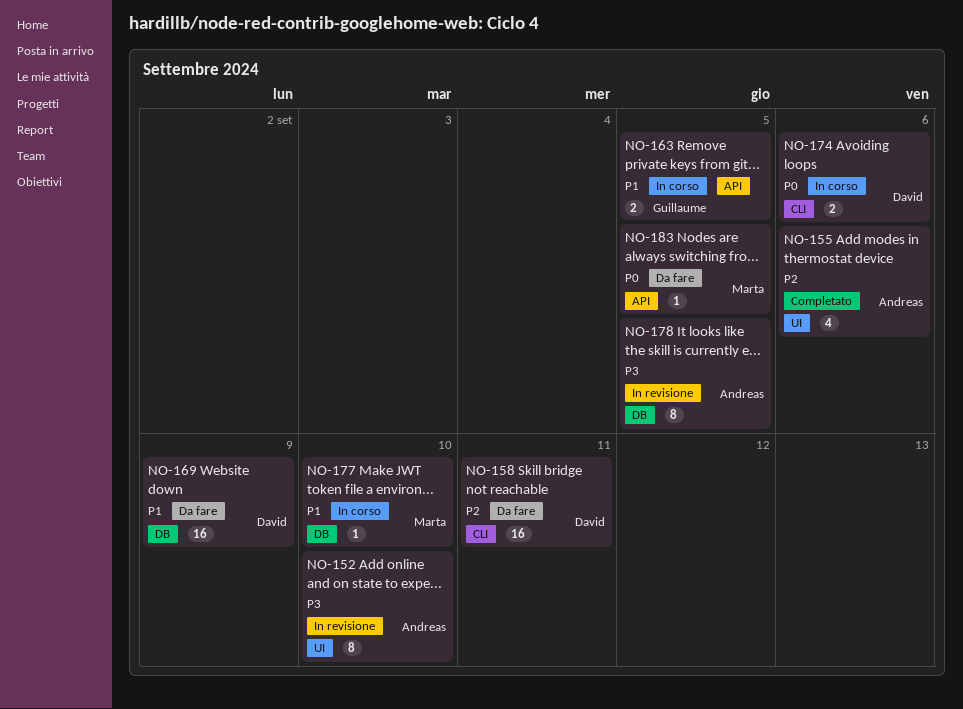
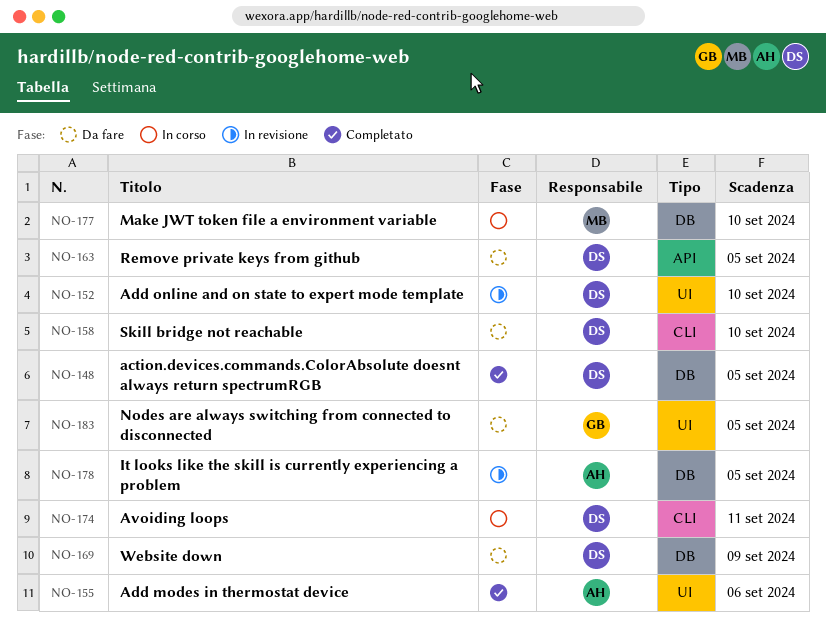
NO-148: none -> present
NO-152, owner: Andreas -> David
NO-158, due: Sep 11 -> Sep 10
NO-163, status: In corso -> Da fare
NO-163, owner: Guillaume -> David
NO-174, due: Sep 6 -> Sep 11
NO-183, owner: Marta -> Guillaume
NO-183, label: API -> UI

